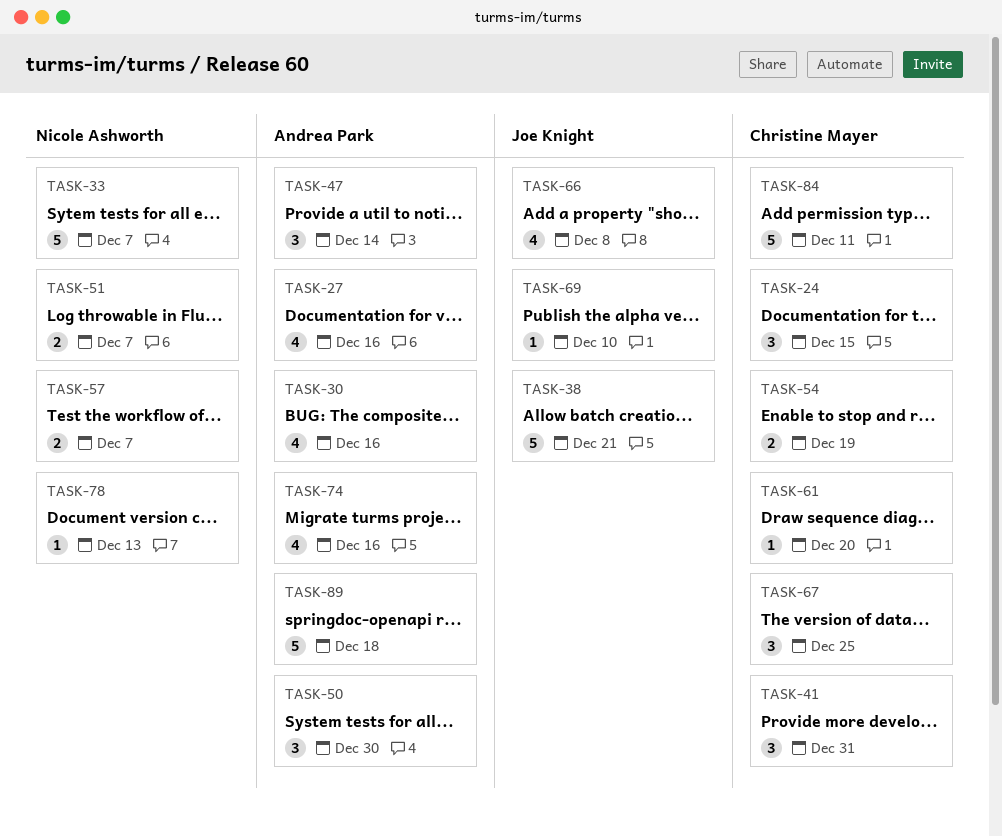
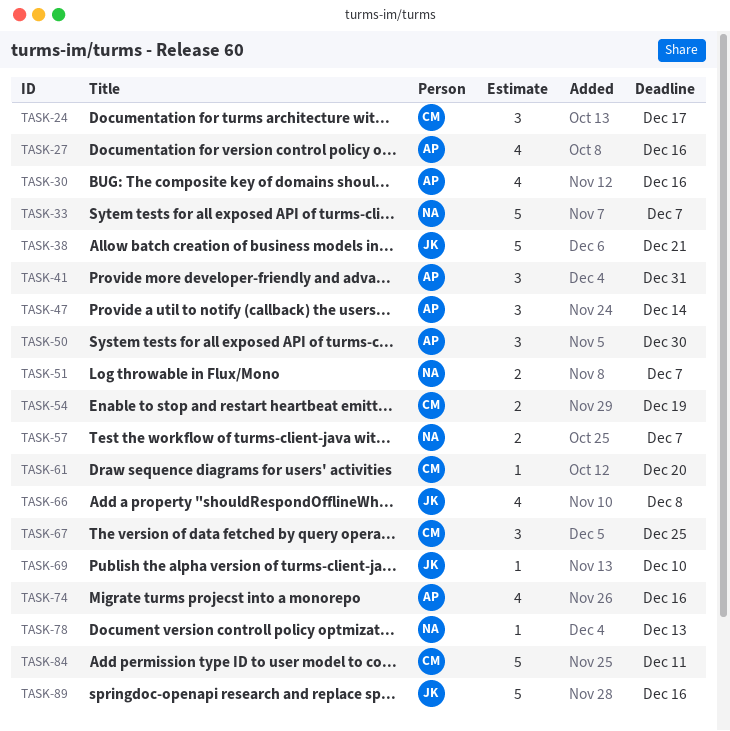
TASK-24, due: Dec 15 -> Dec 17
TASK-41, owner: Christine Mayer -> Andrea Park
TASK-89, owner: Andrea Park -> Joe Knight
TASK-89, due: Dec 18 -> Dec 16

